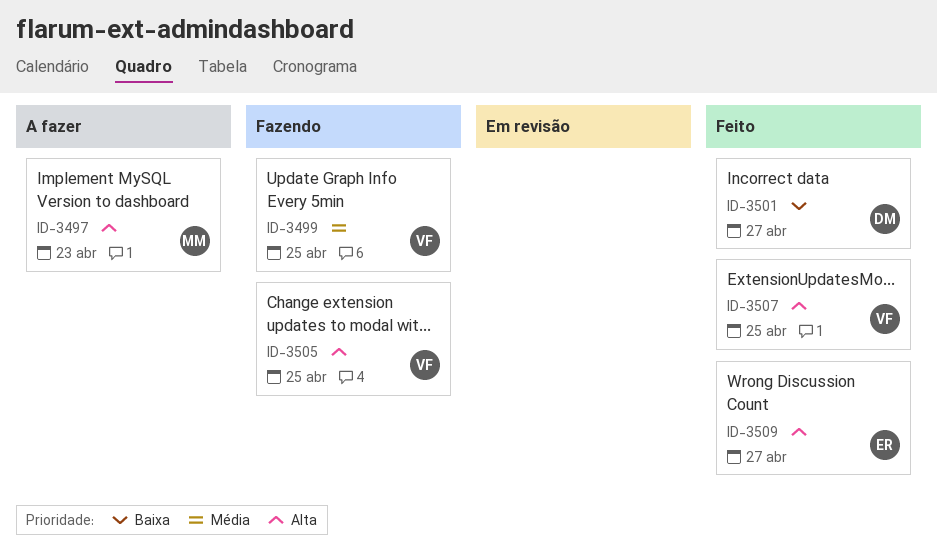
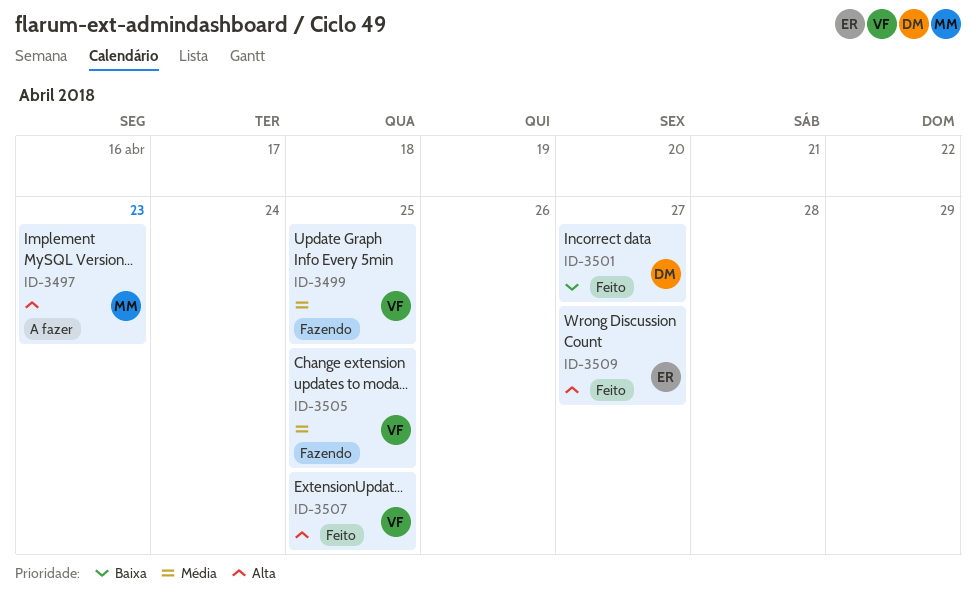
ID-3505, priority: Alta -> Média

